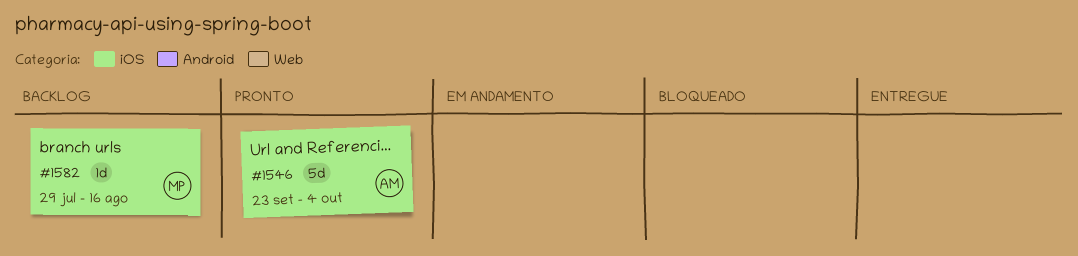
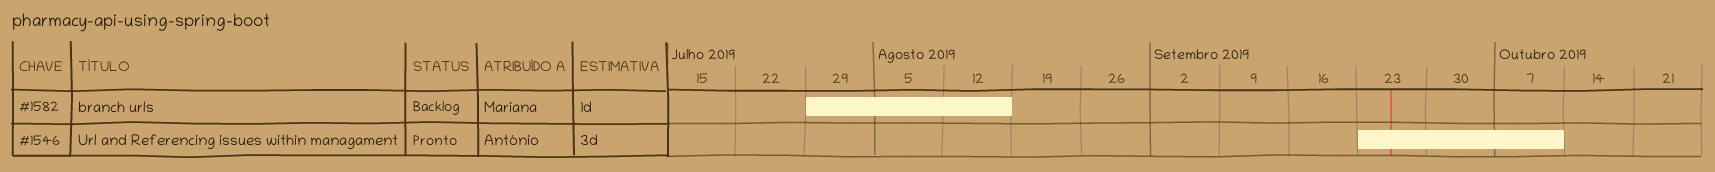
#1546, estimate: 5d -> 3d
#1546, due: Oct 4 -> Oct 11

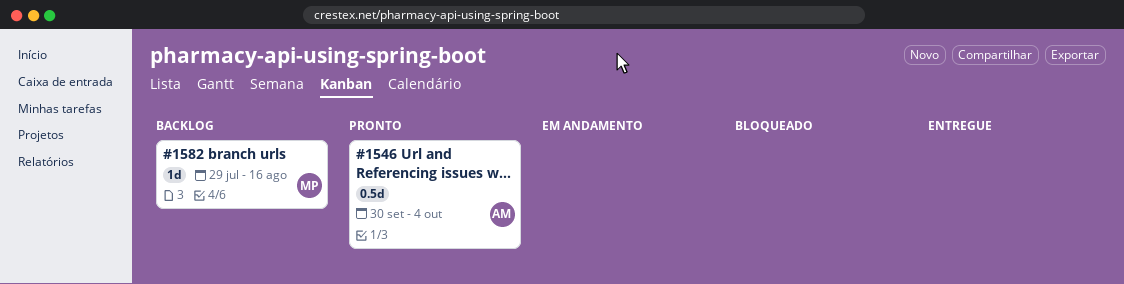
#1546, estimate: 3d -> 0.5d
#1546, start: Sep 23 -> Sep 30
#1546, due: Oct 11 -> Oct 4

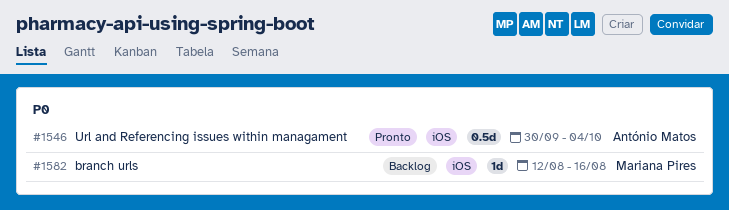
#1582, start: Jul 29 -> Aug 12

